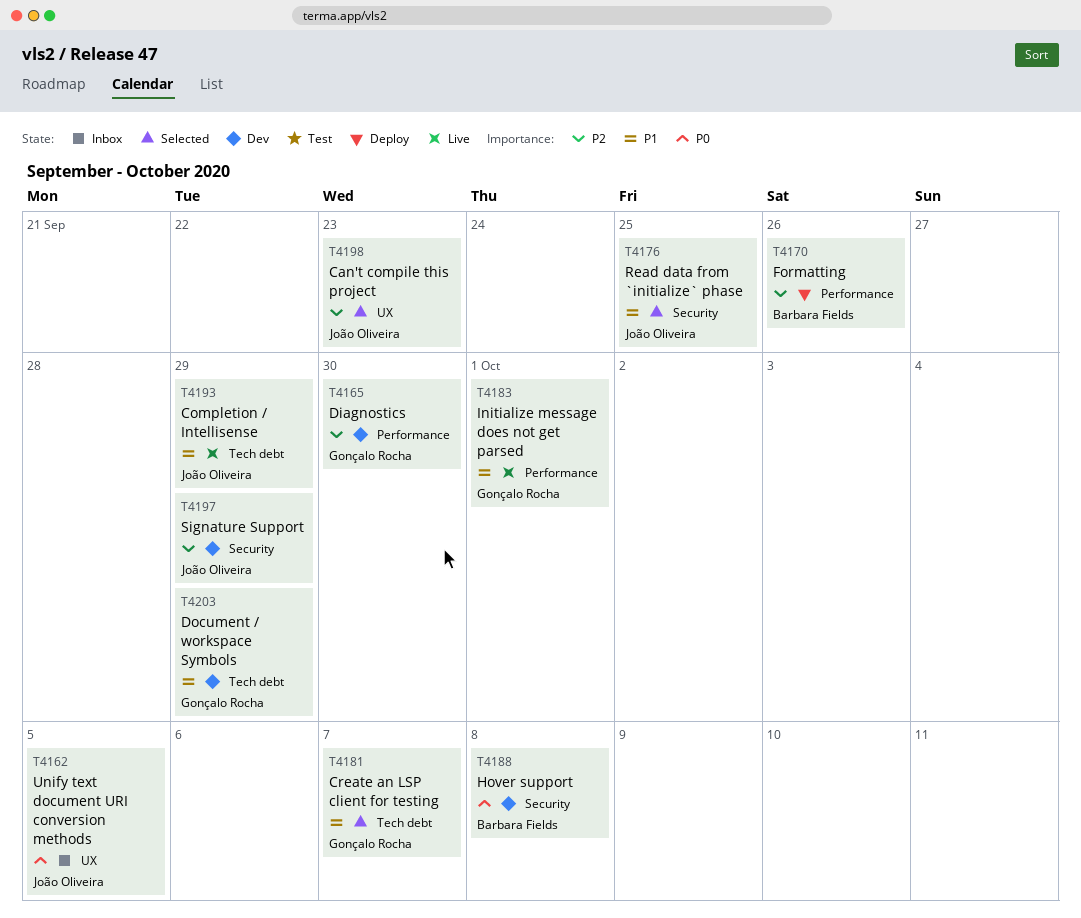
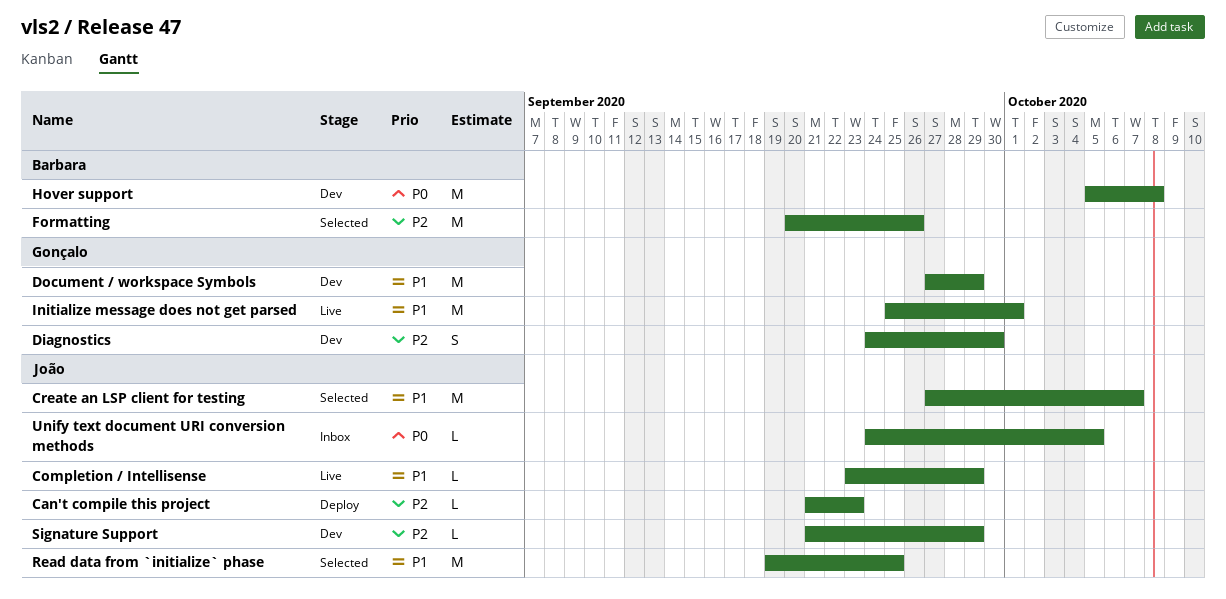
Can't compile this project, status: Selected -> Deploy
Create an LSP client for testing, owner: Gonçalo Rocha -> João Oliveira
Formatting, status: Deploy -> Selected

